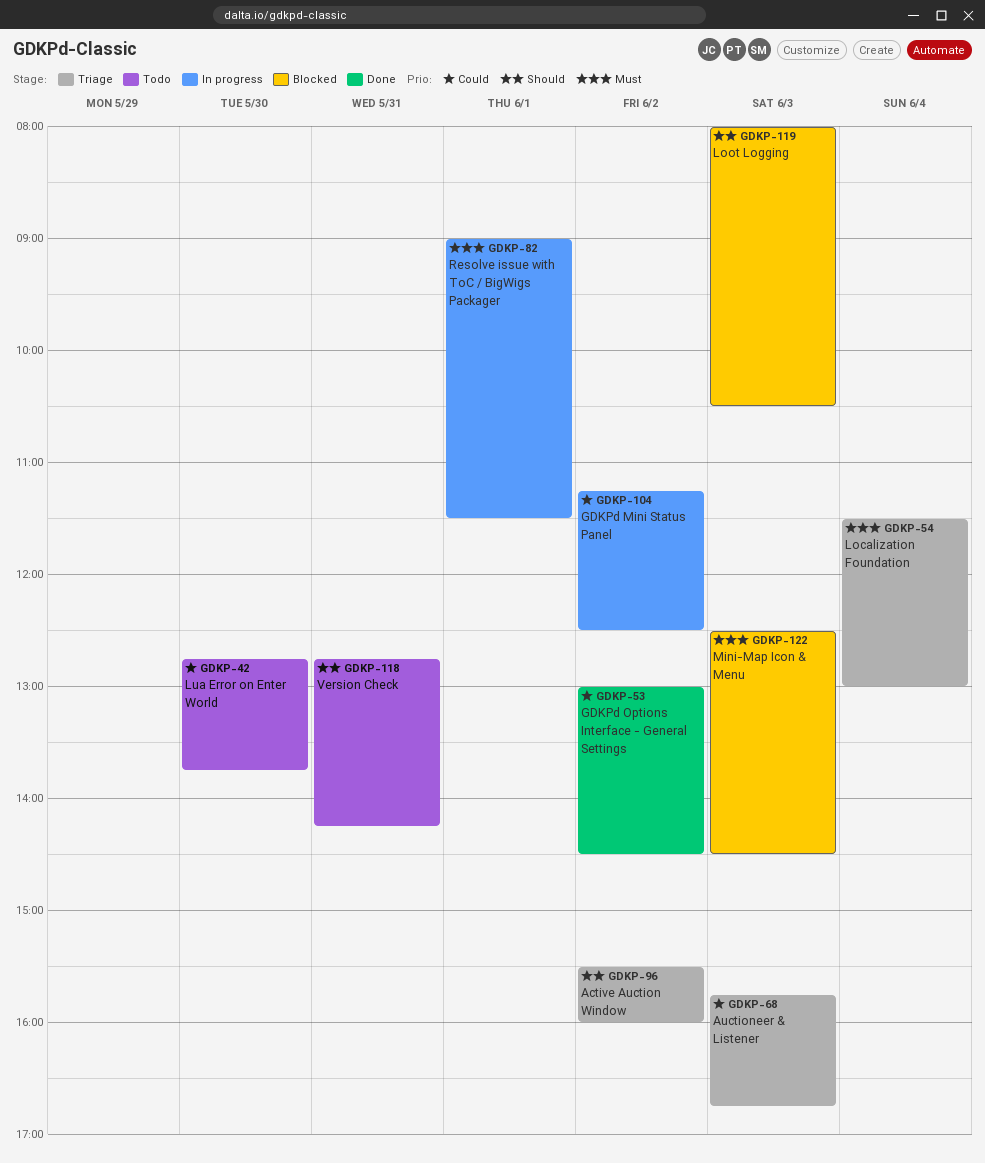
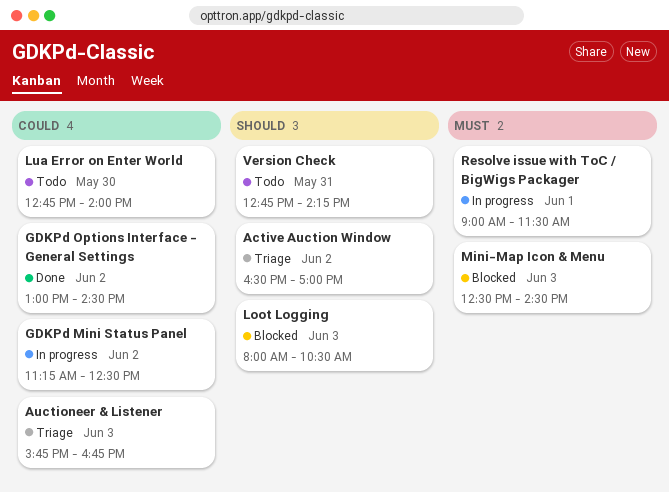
Active Auction Window, begins: 15:30 -> 16:30
Active Auction Window, ends: 16:00 -> 17:00
Localization Foundation: present -> none
Lua Error on Enter World, ends: 13:45 -> 14:00

